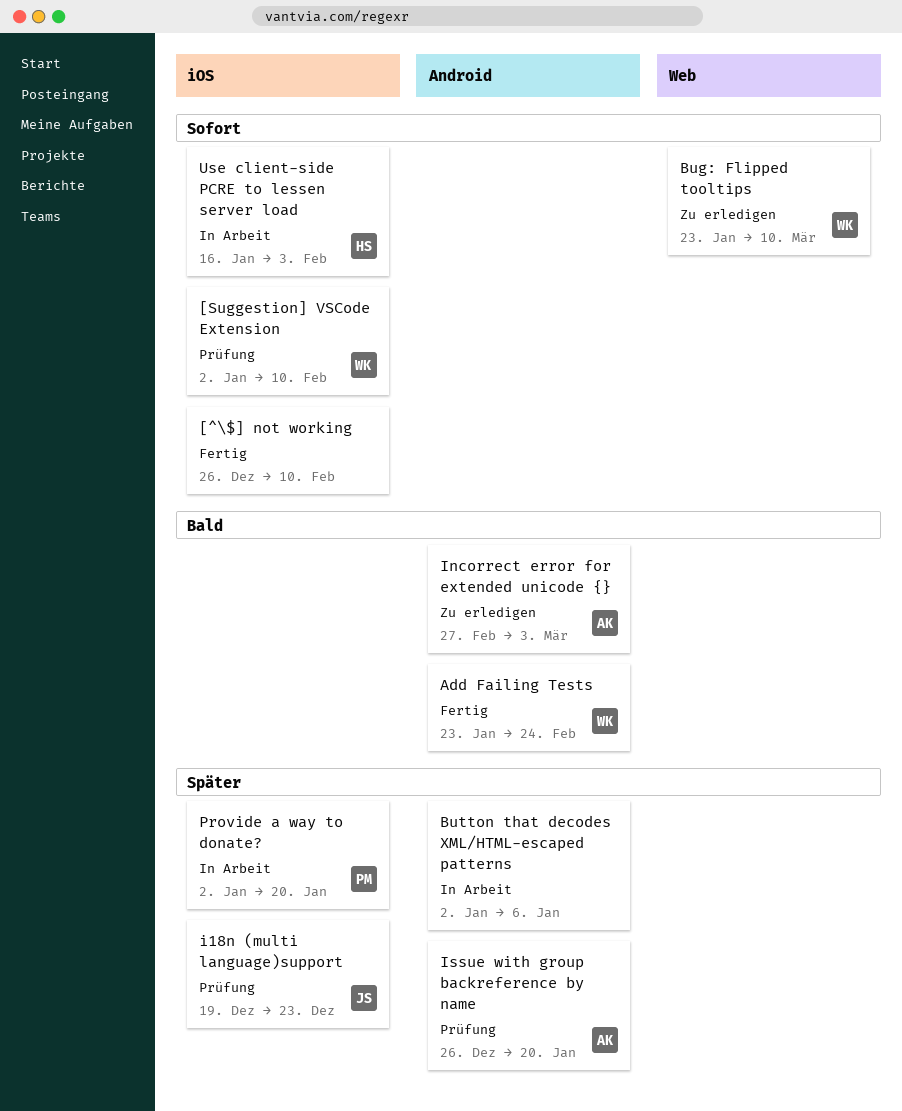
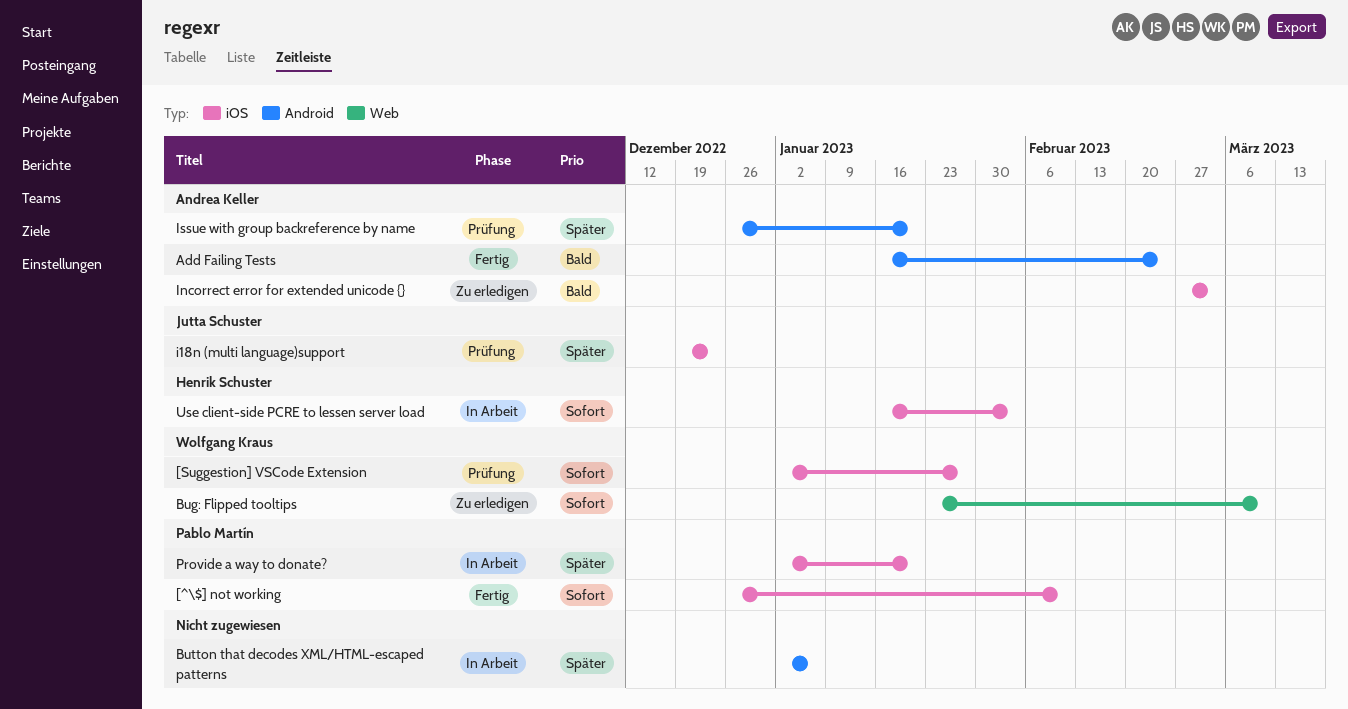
[^\$] not working, owner: none -> Pablo Martín
[Suggestion] VSCode Extension, due: Feb 10 -> Jan 27
Add Failing Tests, owner: Wolfgang Kraus -> Andrea Keller
Add Failing Tests, start: Jan 23 -> Jan 16
Incorrect error for extended unicode {}, label: Android -> iOS

